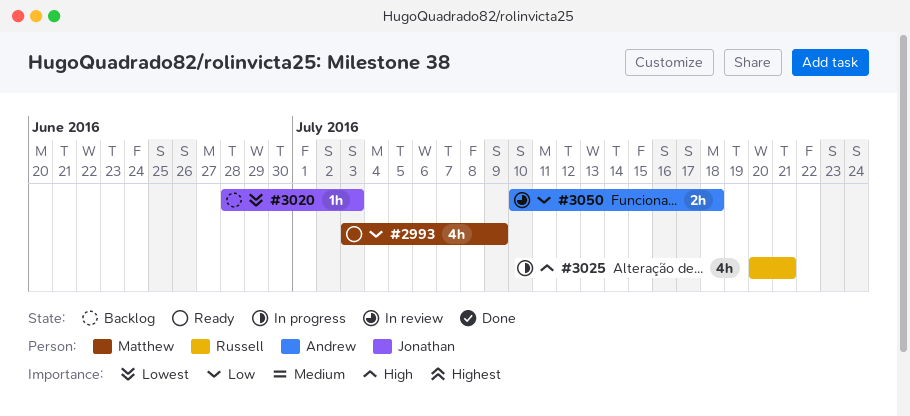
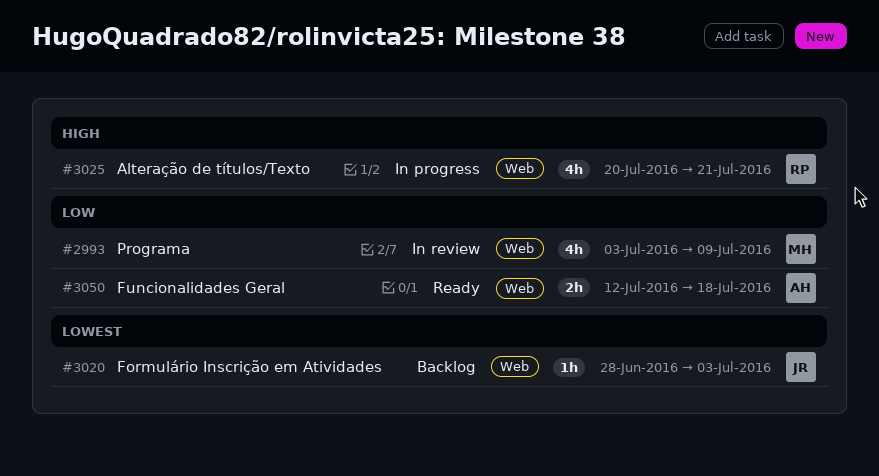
#2993, status: Ready -> In review
#3050, status: In review -> Ready
#3050, start: Jul 10 -> Jul 12

